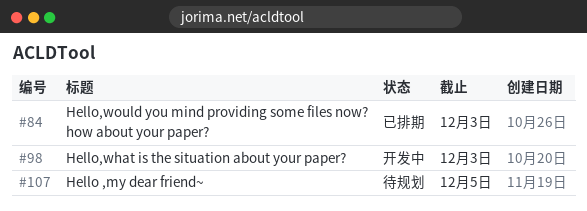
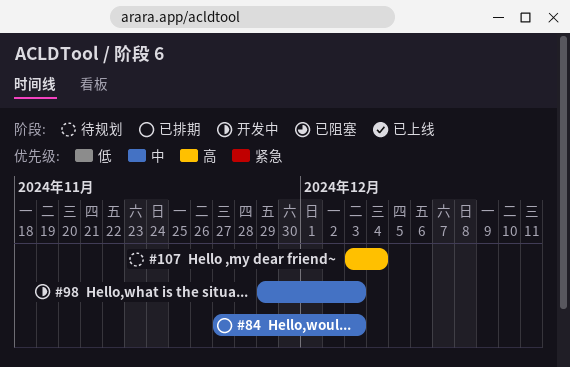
#107, due: Dec 5 -> Dec 4

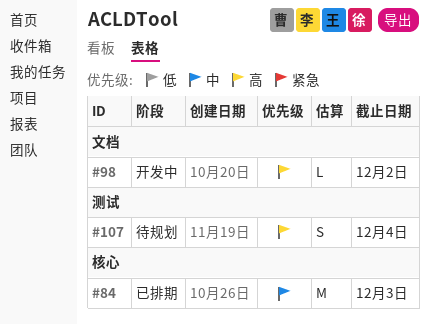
#98, priority: 中 -> 高
#98, due: Dec 3 -> Dec 2

